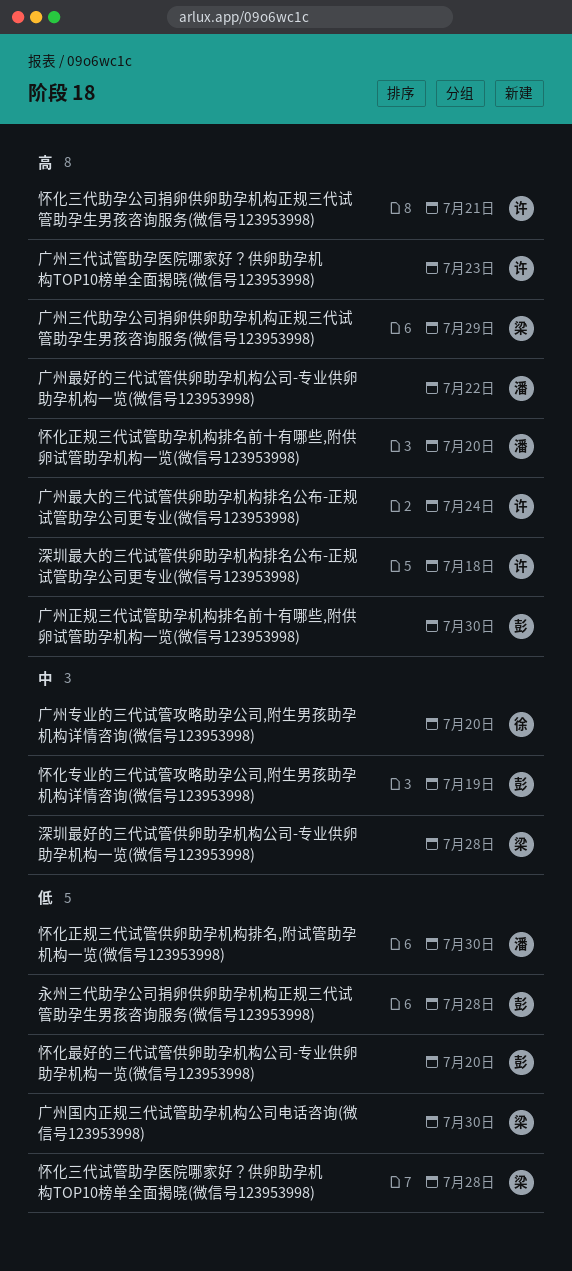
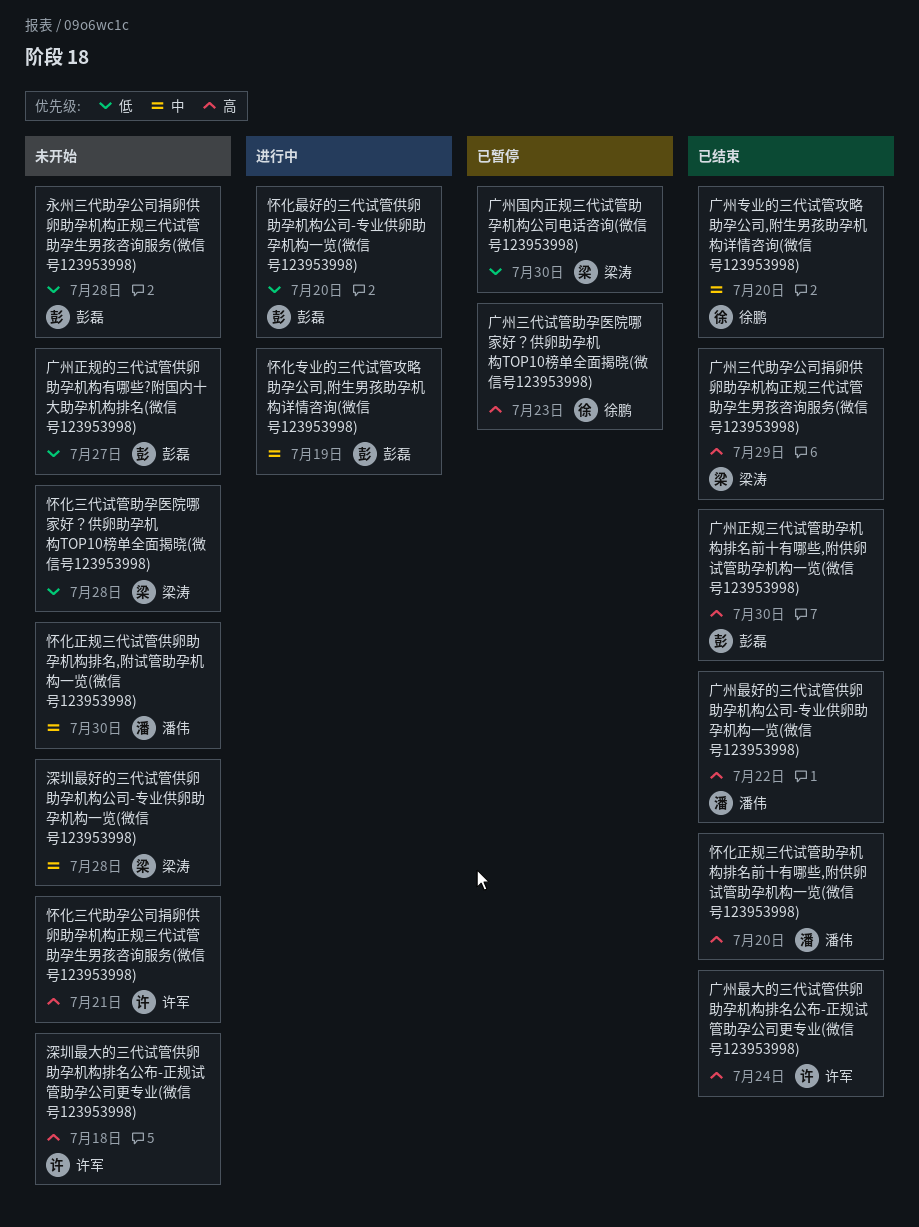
广州三代试管助孕医院哪家好？供卵助孕机构TOP10榜单全面揭晓(微信号123953998), owner: 许军 -> 徐鹏
广州正规的三代试管供卵助孕机构有哪些?附国内十大助孕机构排名(微信号123953998): none -> present
怀化正规三代试管供卵助孕机构排名,附试管助孕机构一览(微信号123953998), priority: 低 -> 中

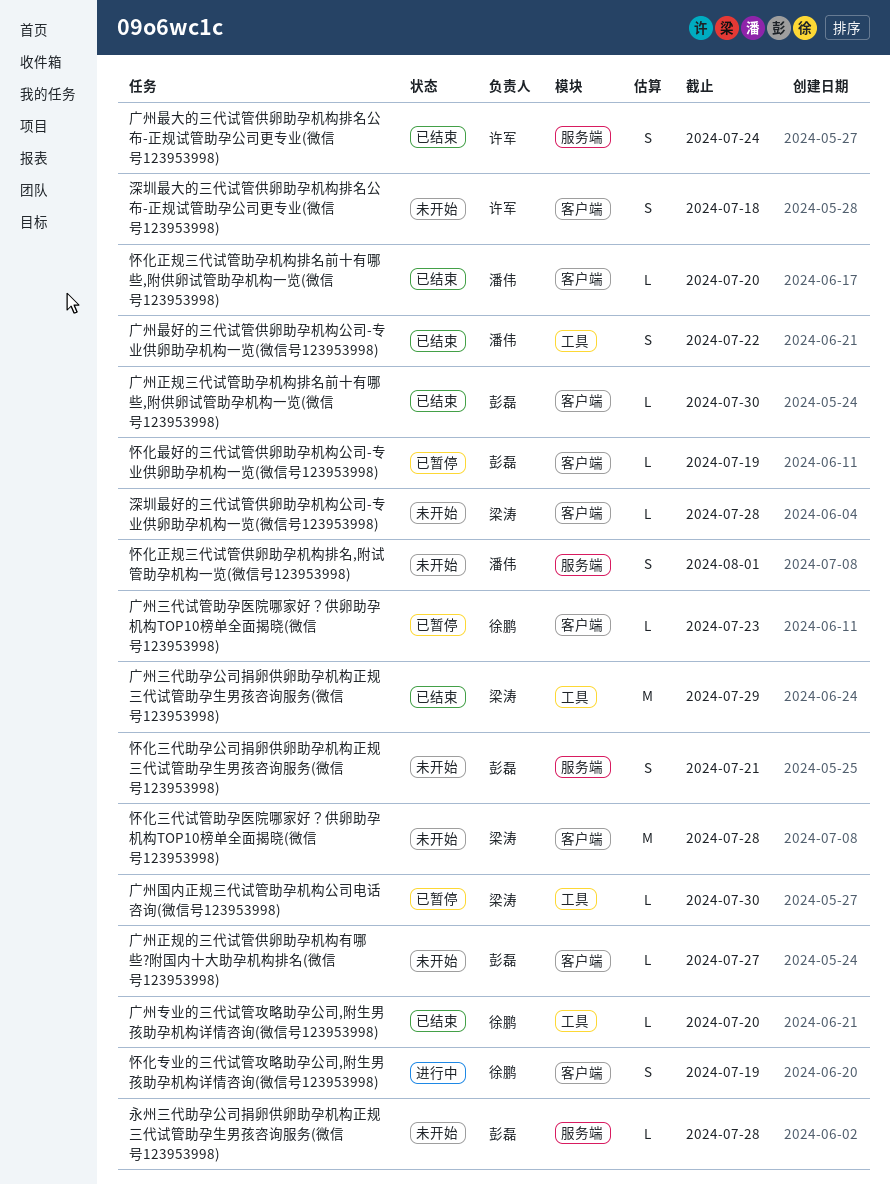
怀化三代助孕公司捐卵供卵助孕机构正规三代试管助孕生男孩咨询服务(微信号123953998), owner: 许军 -> 彭磊
怀化专业的三代试管攻略助孕公司,附生男孩助孕机构详情咨询(微信号123953998), owner: 彭磊 -> 徐鹏
怀化最好的三代试管供卵助孕机构公司-专业供卵助孕机构一览(微信号123953998), status: 进行中 -> 已暂停
怀化最好的三代试管供卵助孕机构公司-专业供卵助孕机构一览(微信号123953998), due: Jul 20 -> Jul 19
怀化正规三代试管供卵助孕机构排名,附试管助孕机构一览(微信号123953998), due: Jul 30 -> Aug 1

